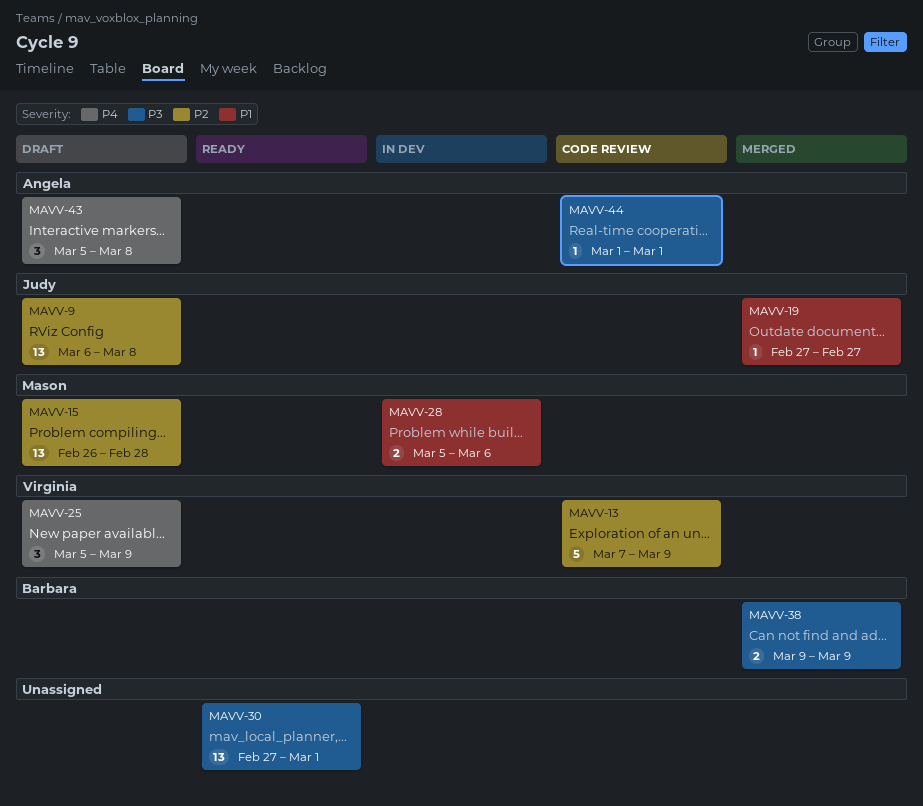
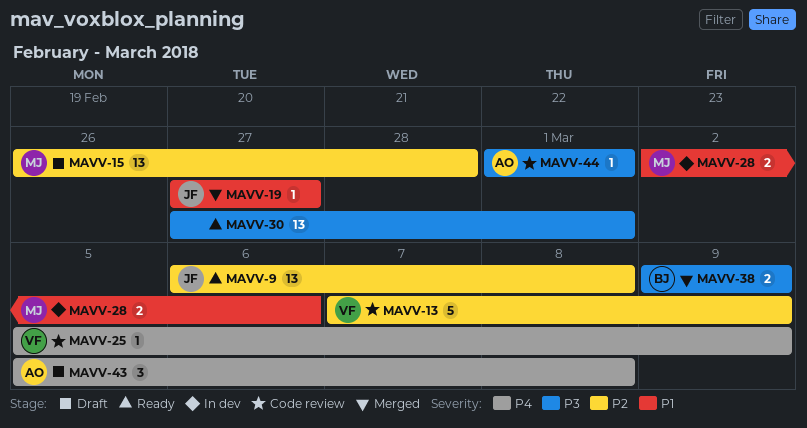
MAVV-9, status: Draft -> Ready
MAVV-25, status: Draft -> Code review
MAVV-25, estimate: 3 -> 1
MAVV-28, start: Mar 5 -> Mar 2

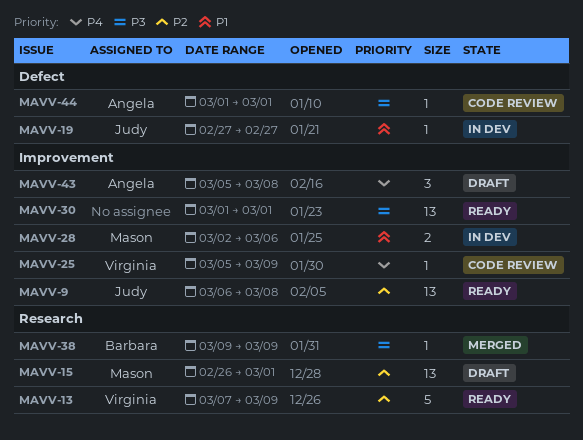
MAVV-13, status: Code review -> Ready
MAVV-15, due: Feb 28 -> Mar 1
MAVV-19, status: Merged -> In dev
MAVV-30, start: Feb 27 -> Mar 1
MAVV-38, estimate: 2 -> 1

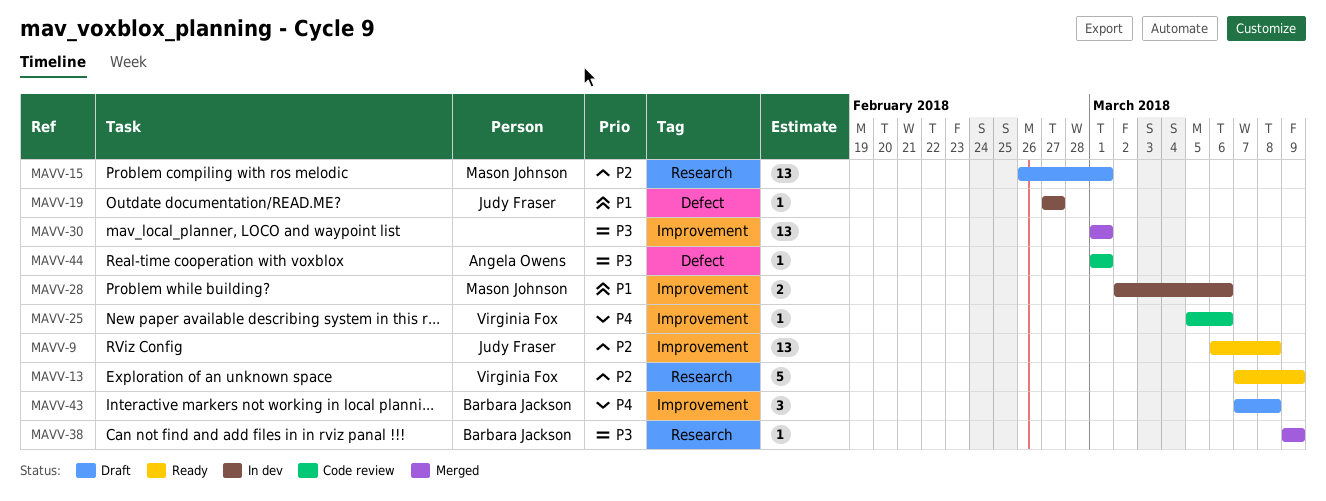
MAVV-25, due: Mar 9 -> Mar 6
MAVV-30, status: Ready -> Merged
MAVV-43, owner: Angela Owens -> Barbara Jackson
MAVV-43, start: Mar 5 -> Mar 7

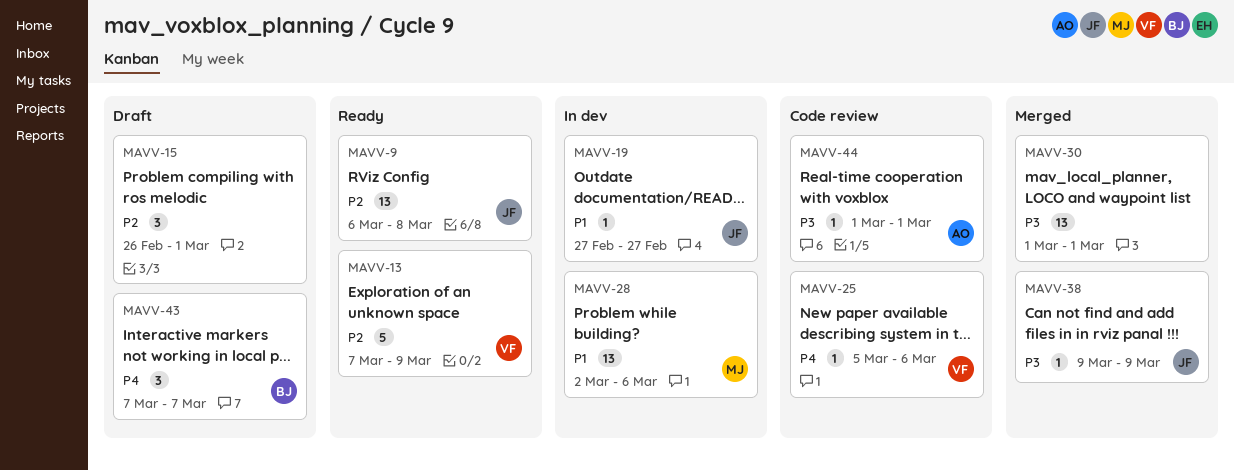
MAVV-15, owner: Mason Johnson -> none
MAVV-15, estimate: 13 -> 3
MAVV-28, estimate: 2 -> 13
MAVV-38, owner: Barbara Jackson -> Judy Fraser
MAVV-43, due: Mar 8 -> Mar 7

